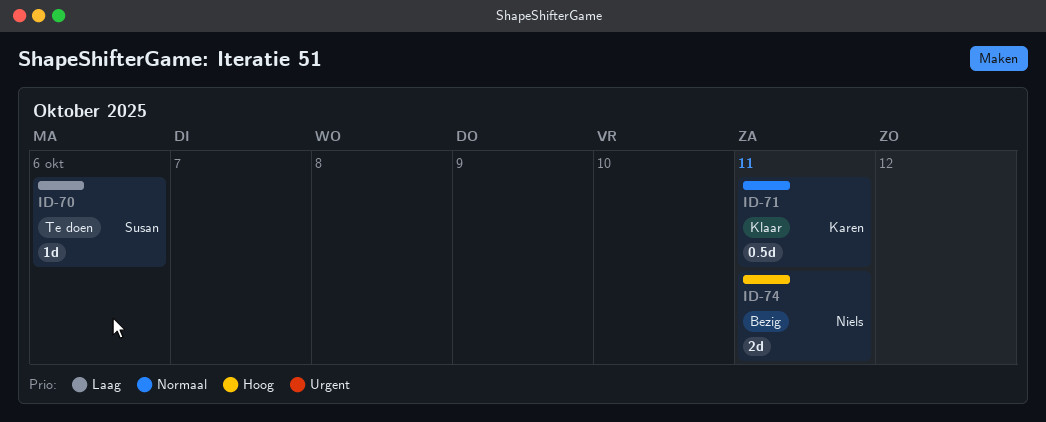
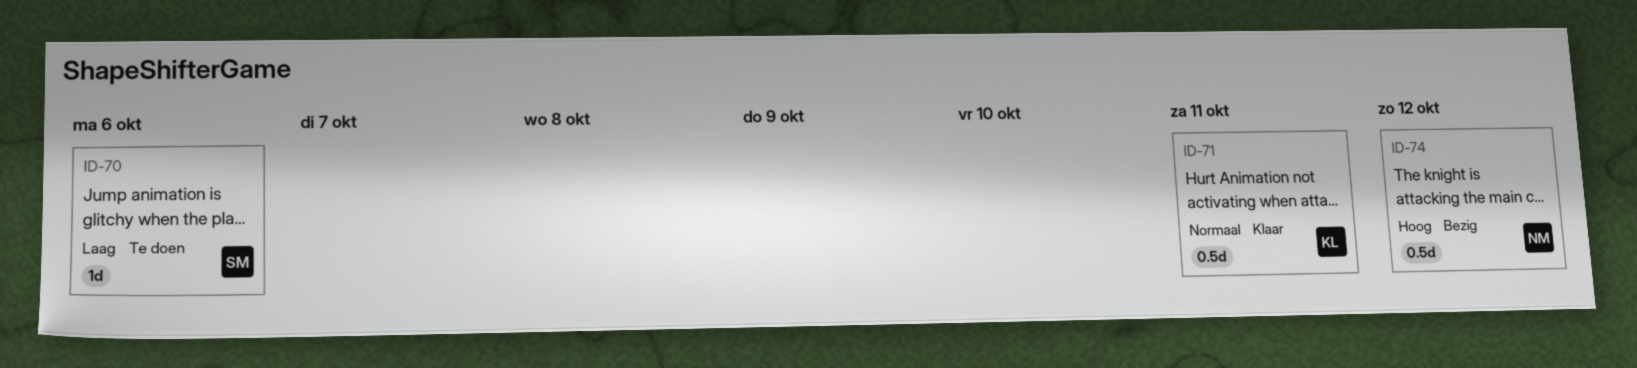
ID-74, estimate: 2d -> 0.5d
ID-74, due: Oct 11 -> Oct 12

